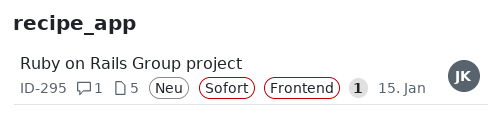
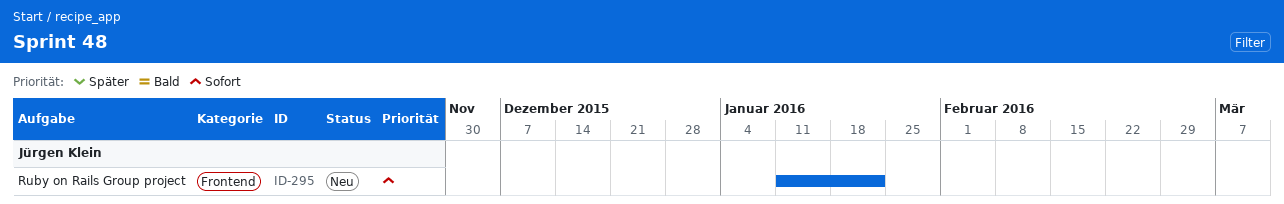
ID-295, due: Jan 15 -> Jan 22

